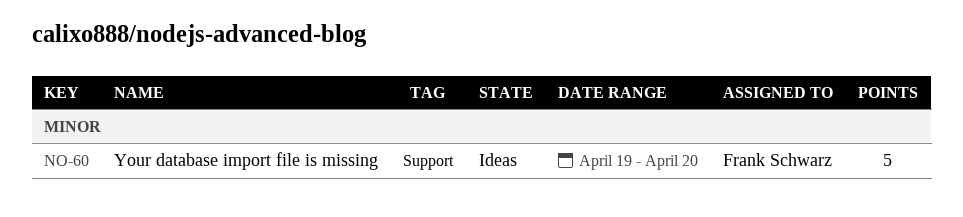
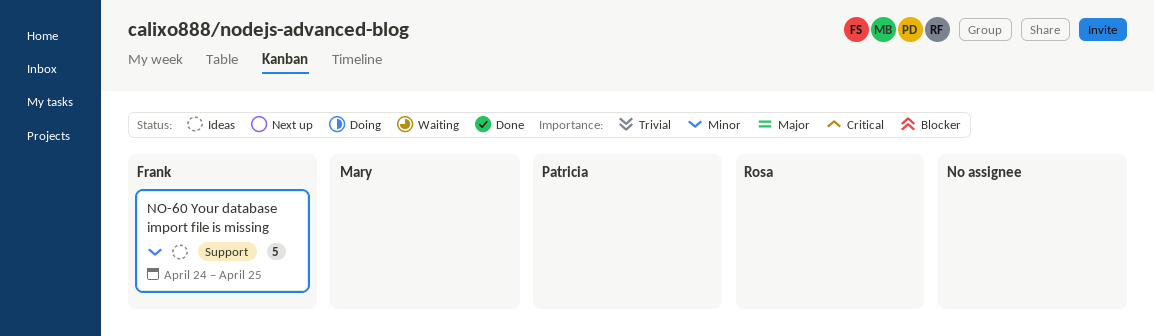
NO-60, start: Apr 19 -> Apr 24
NO-60, due: Apr 20 -> Apr 25

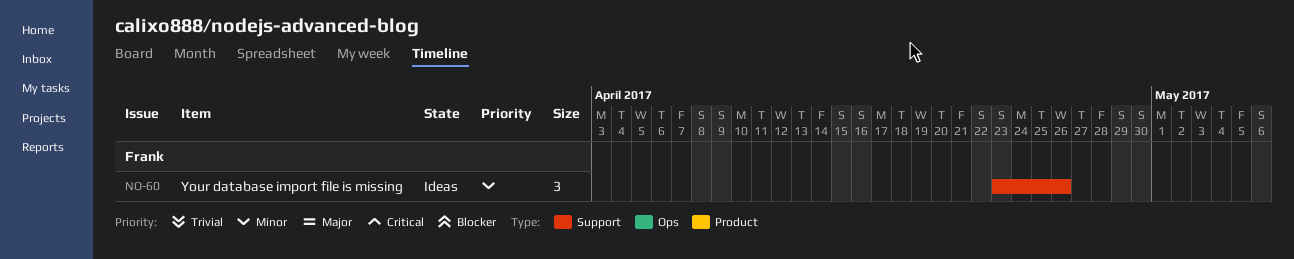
NO-60, estimate: 5 -> 3
NO-60, start: Apr 24 -> Apr 23
NO-60, due: Apr 25 -> Apr 26

